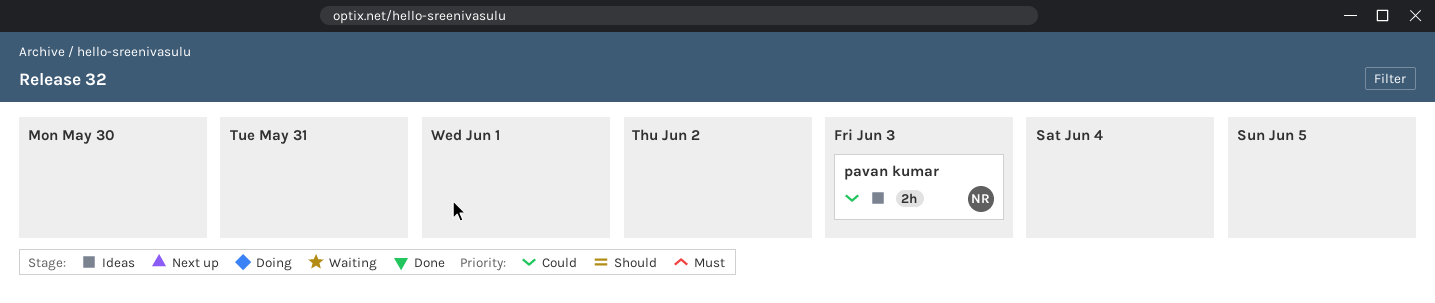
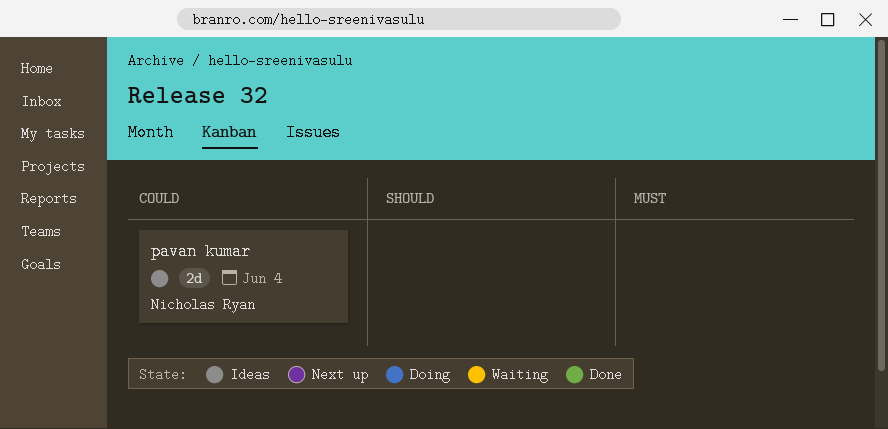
pavan kumar, estimate: 2h -> 2d
pavan kumar, due: Jun 3 -> Jun 4

